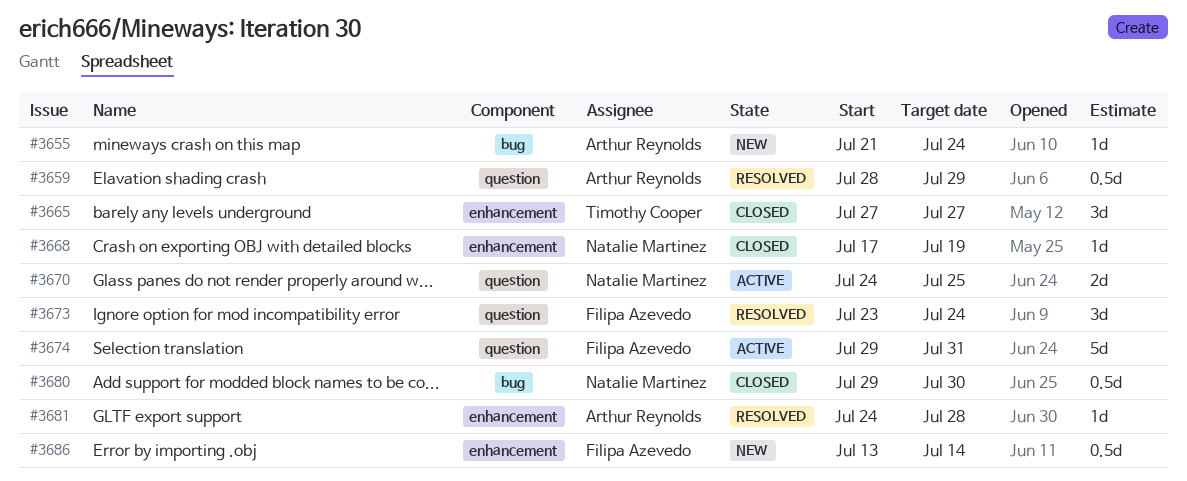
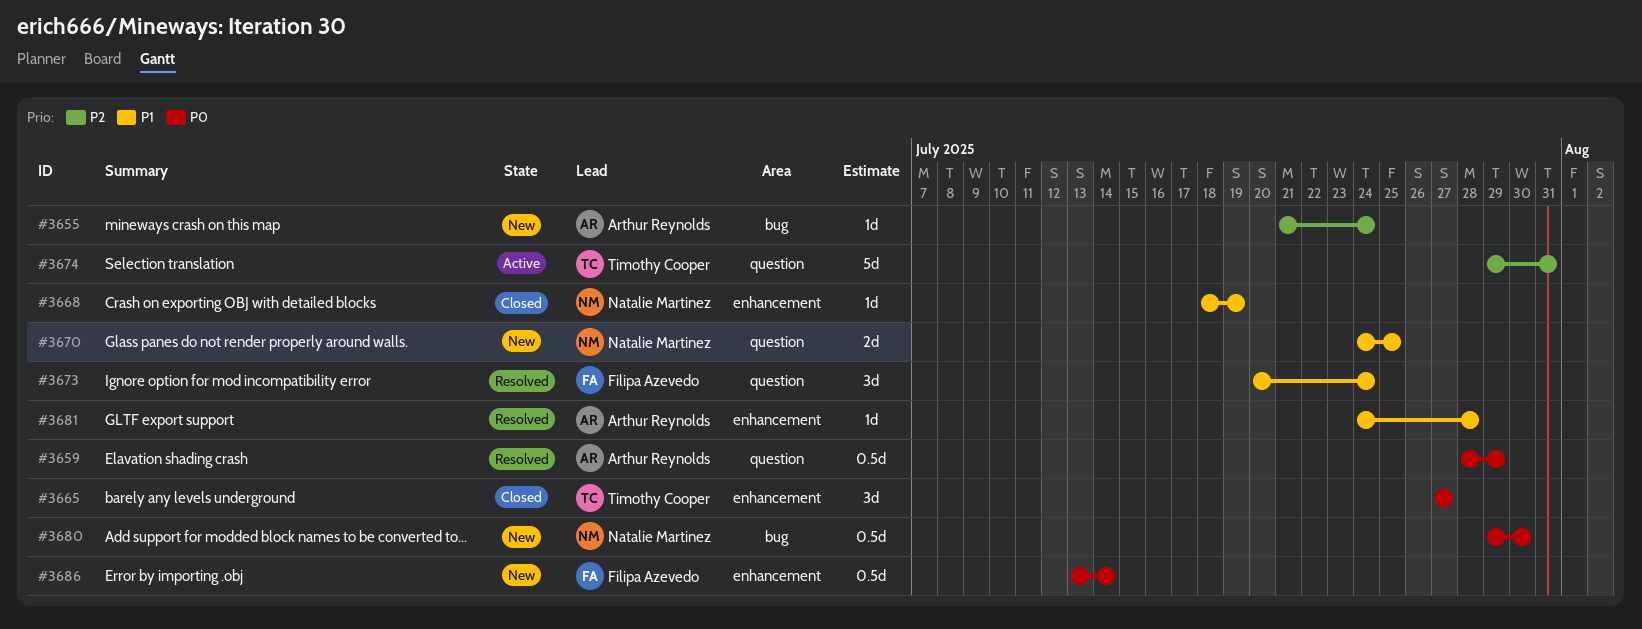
#3668, start: Jul 17 -> Jul 18
#3670, status: Active -> New
#3673, start: Jul 23 -> Jul 20
#3674, owner: Filipa Azevedo -> Timothy Cooper
#3680, status: Closed -> New

